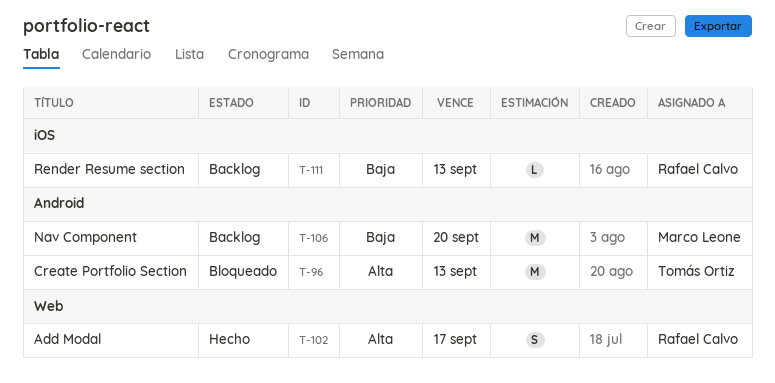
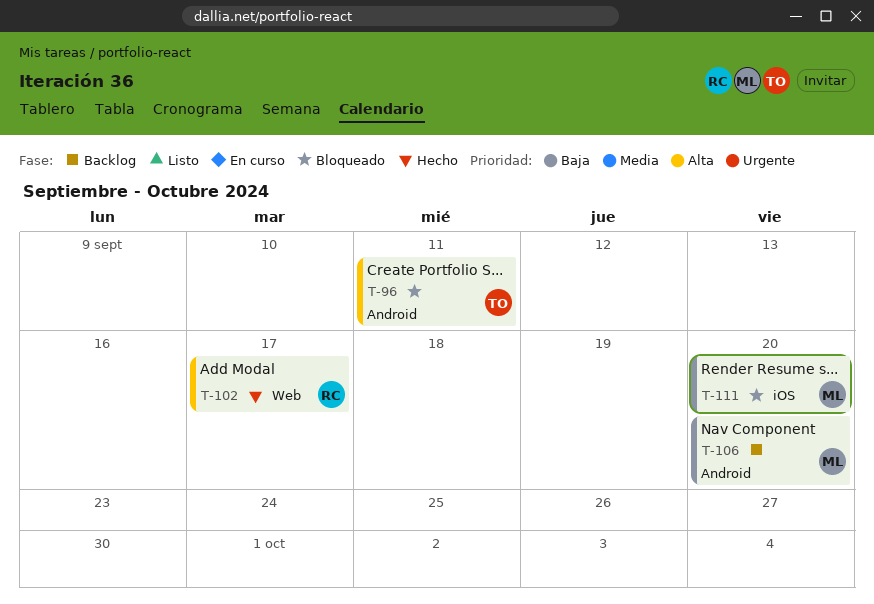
T-96, due: Sep 13 -> Sep 11
T-111, status: Backlog -> Bloqueado
T-111, owner: Rafael Calvo -> Marco Leone
T-111, due: Sep 13 -> Sep 20

